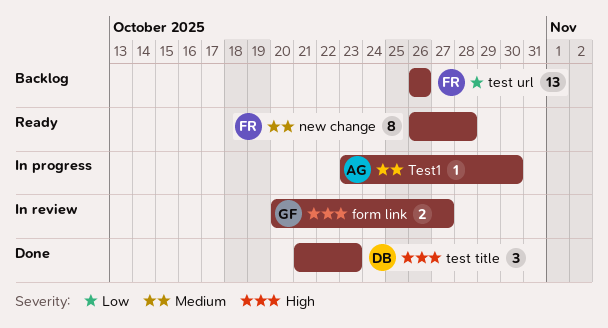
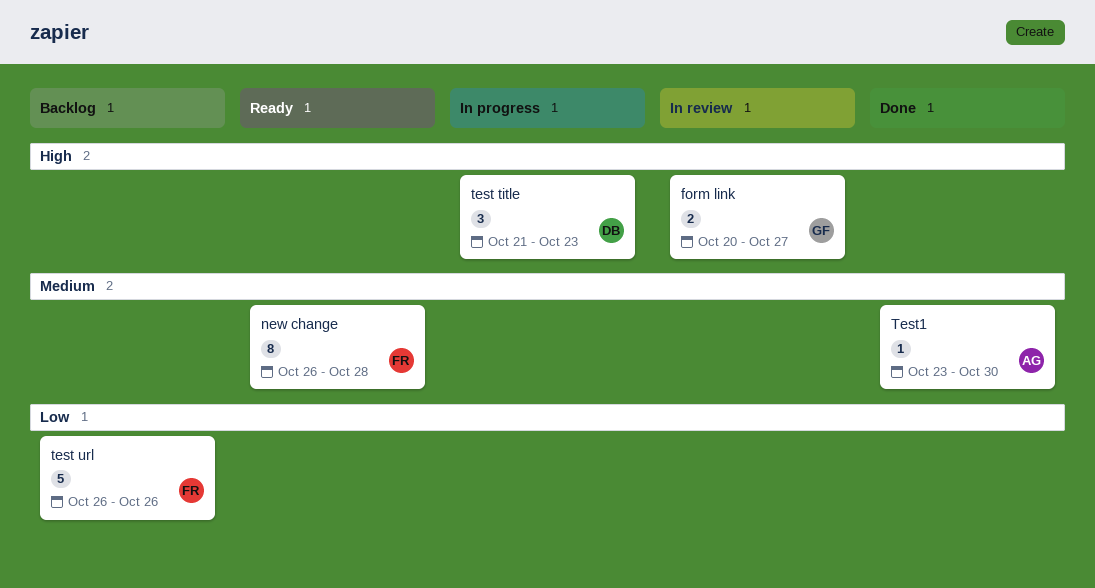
test title, status: Done -> In progress
test url, estimate: 13 -> 5
Test1, status: In progress -> Done

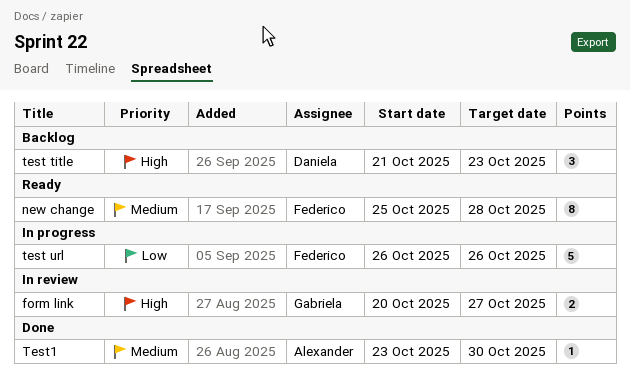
new change, start: Oct 26 -> Oct 25
test title, status: In progress -> Backlog
test url, status: Backlog -> In progress

